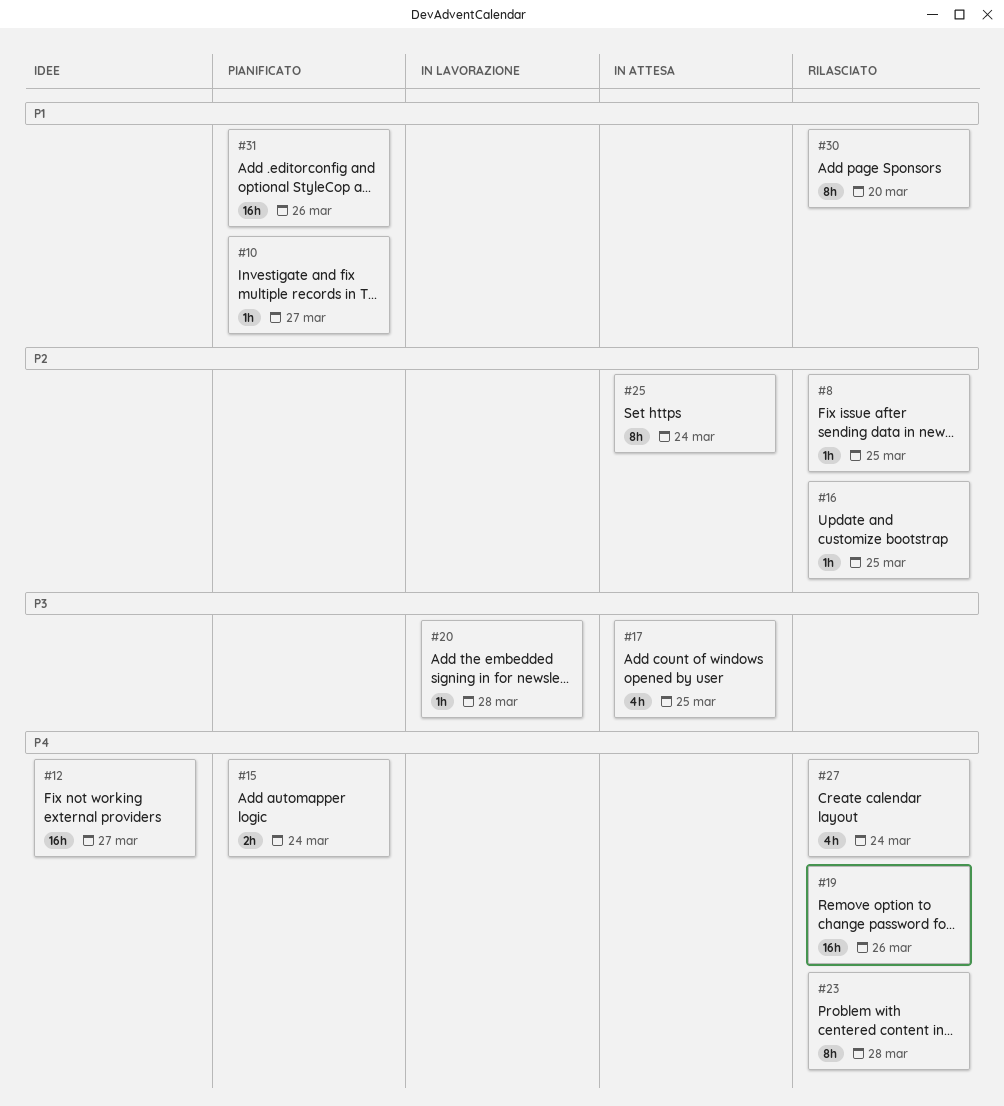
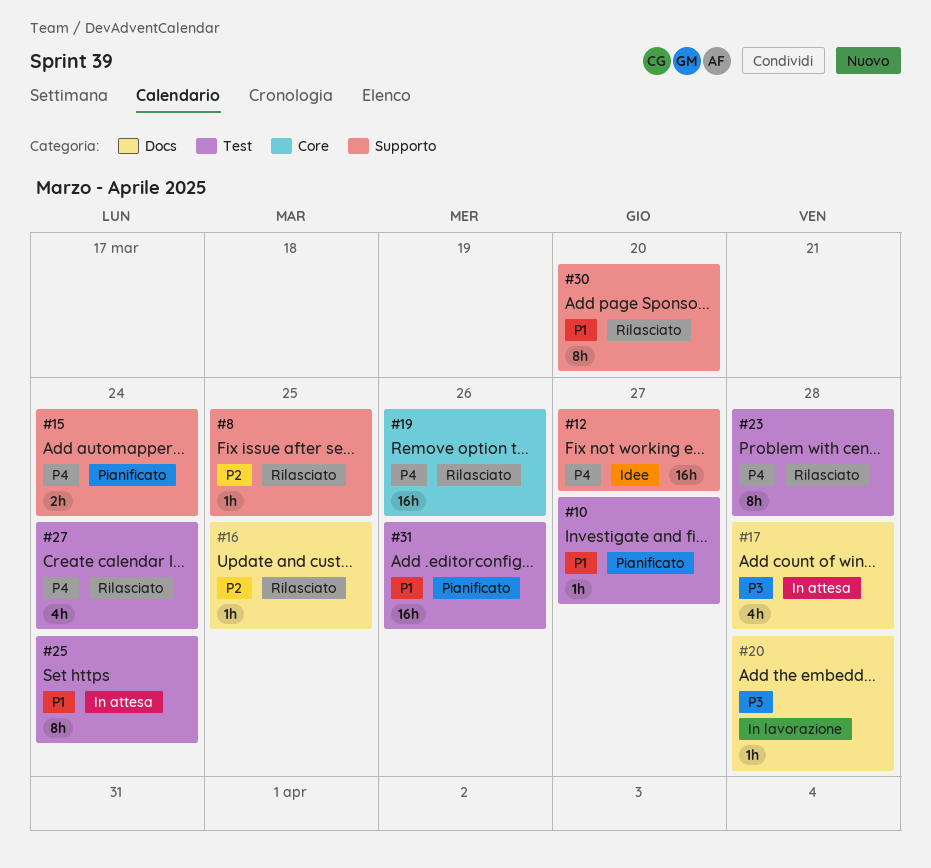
#17, due: Mar 25 -> Mar 28
#25, priority: P2 -> P1

